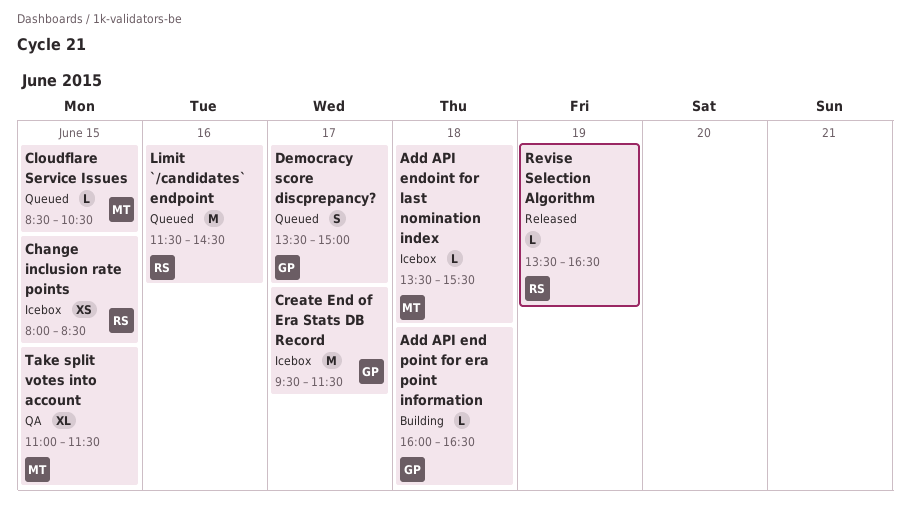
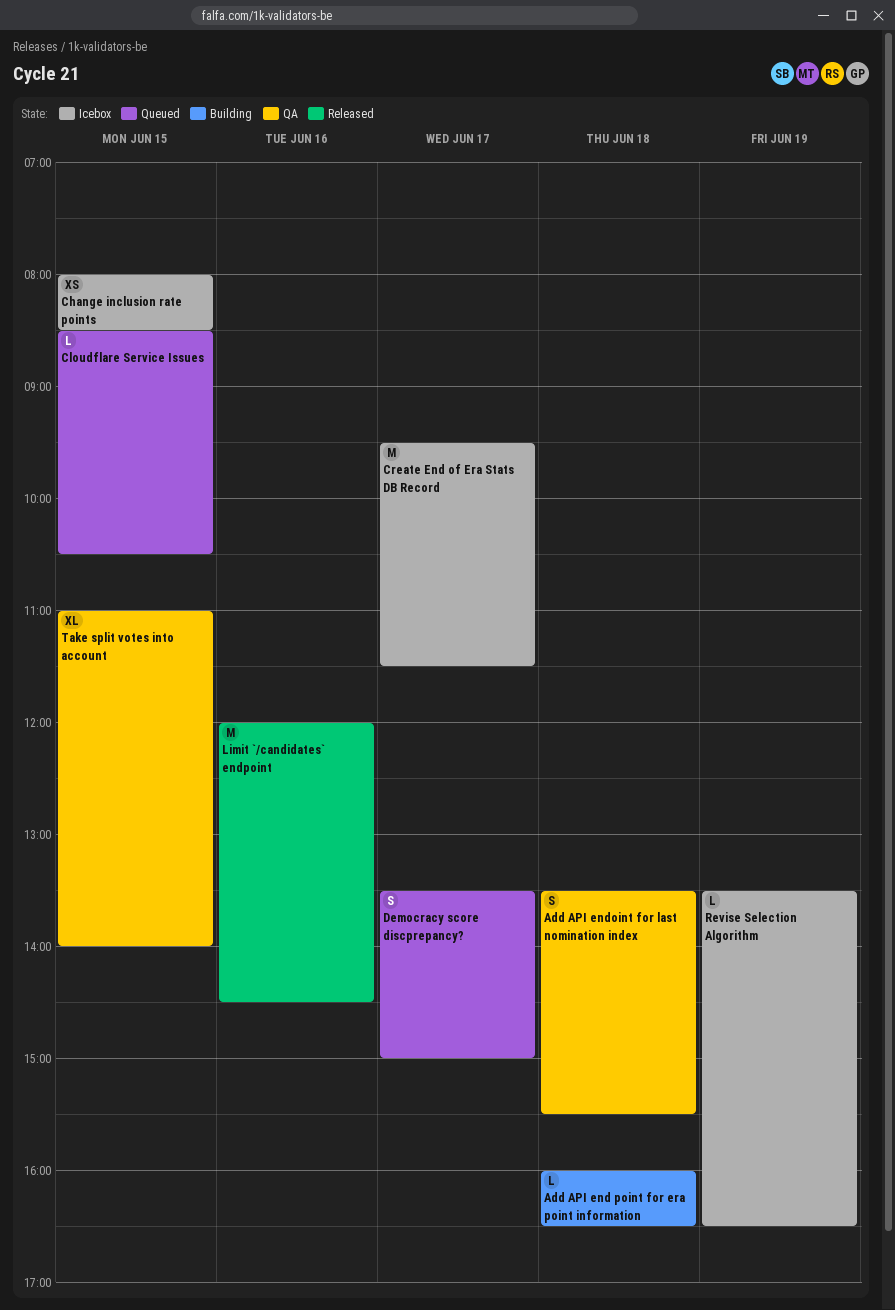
Add API endoint for last nomination index, status: Icebox -> QA
Add API endoint for last nomination index, estimate: L -> S
Limit `/candidates` endpoint, status: Queued -> Released
Limit `/candidates` endpoint, begins: 11:30 -> 12:00
Revise Selection Algorithm, status: Released -> Icebox
Take split votes into account, ends: 11:30 -> 14:00

